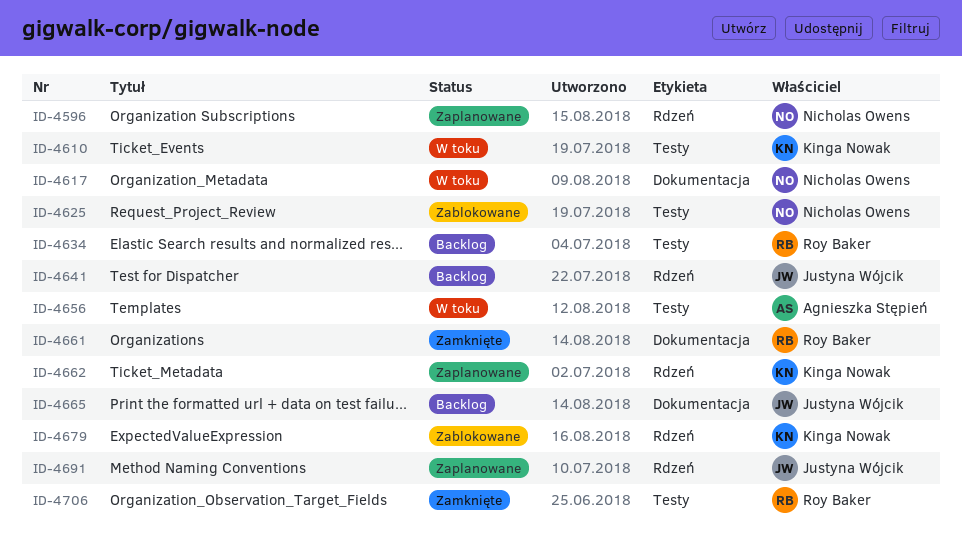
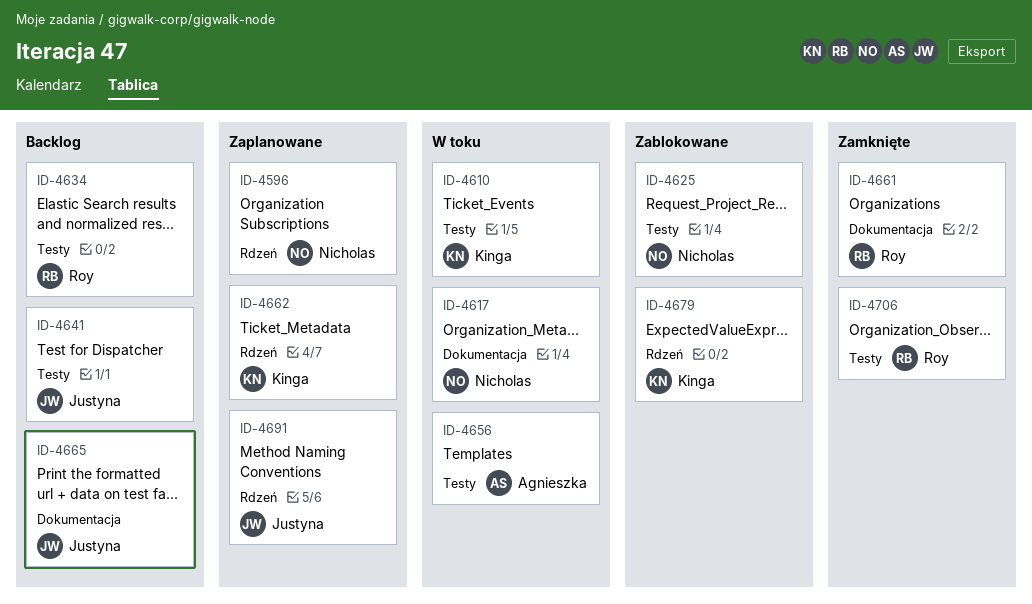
ID-4641, label: Rdzeń -> Testy

